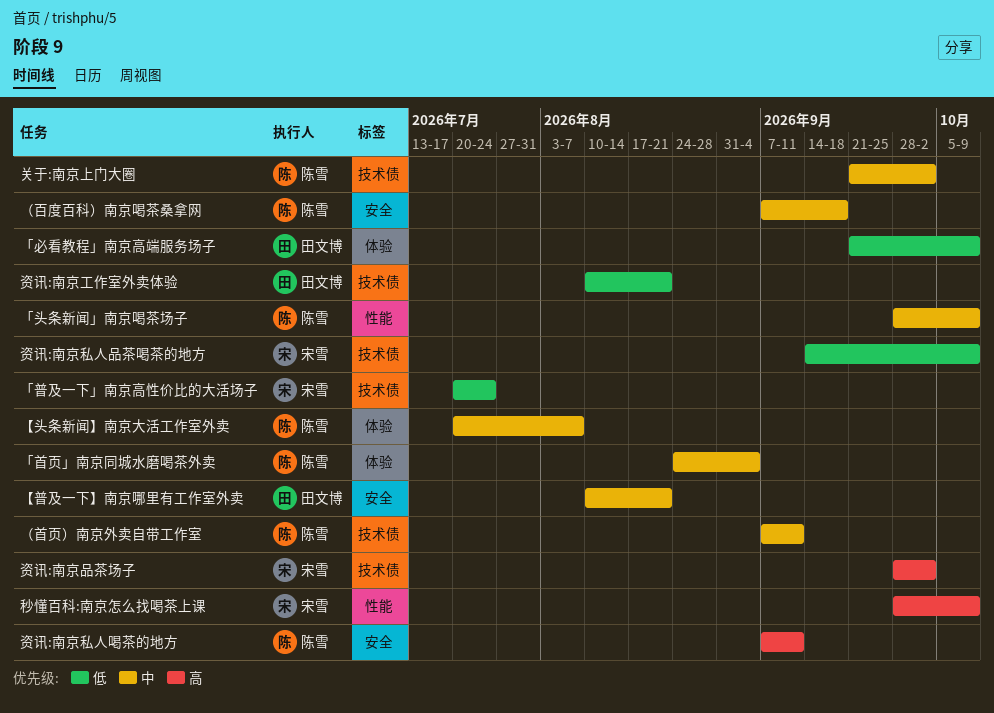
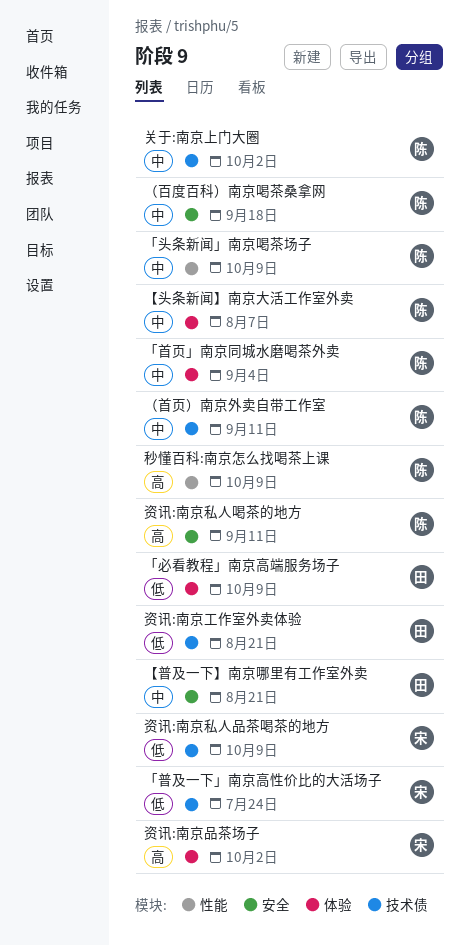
秒懂百科:南京怎么找喝茶上课, owner: 宋雪 -> 陈雪
资讯:南京品茶场子, label: 技术债 -> 体验

